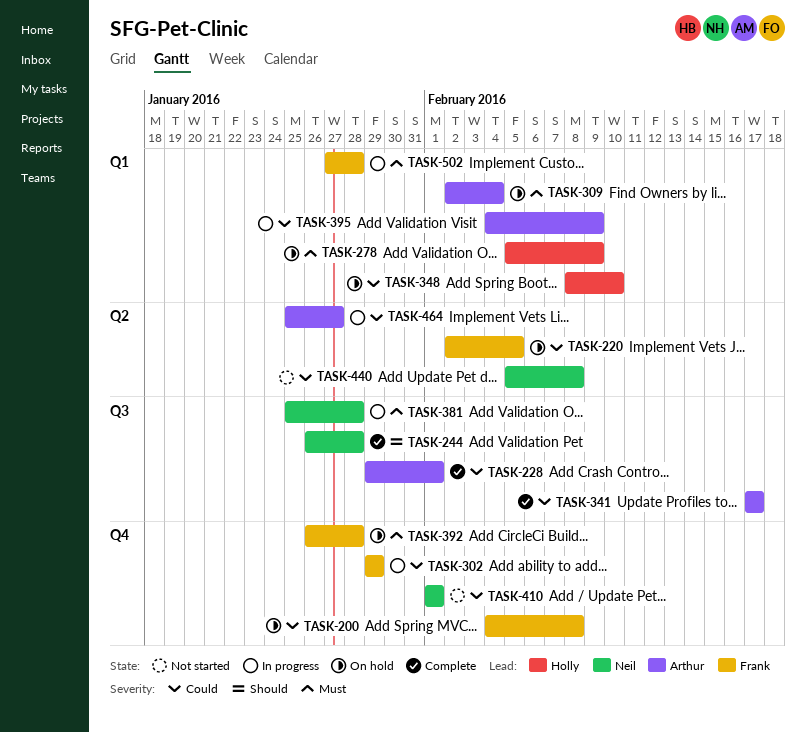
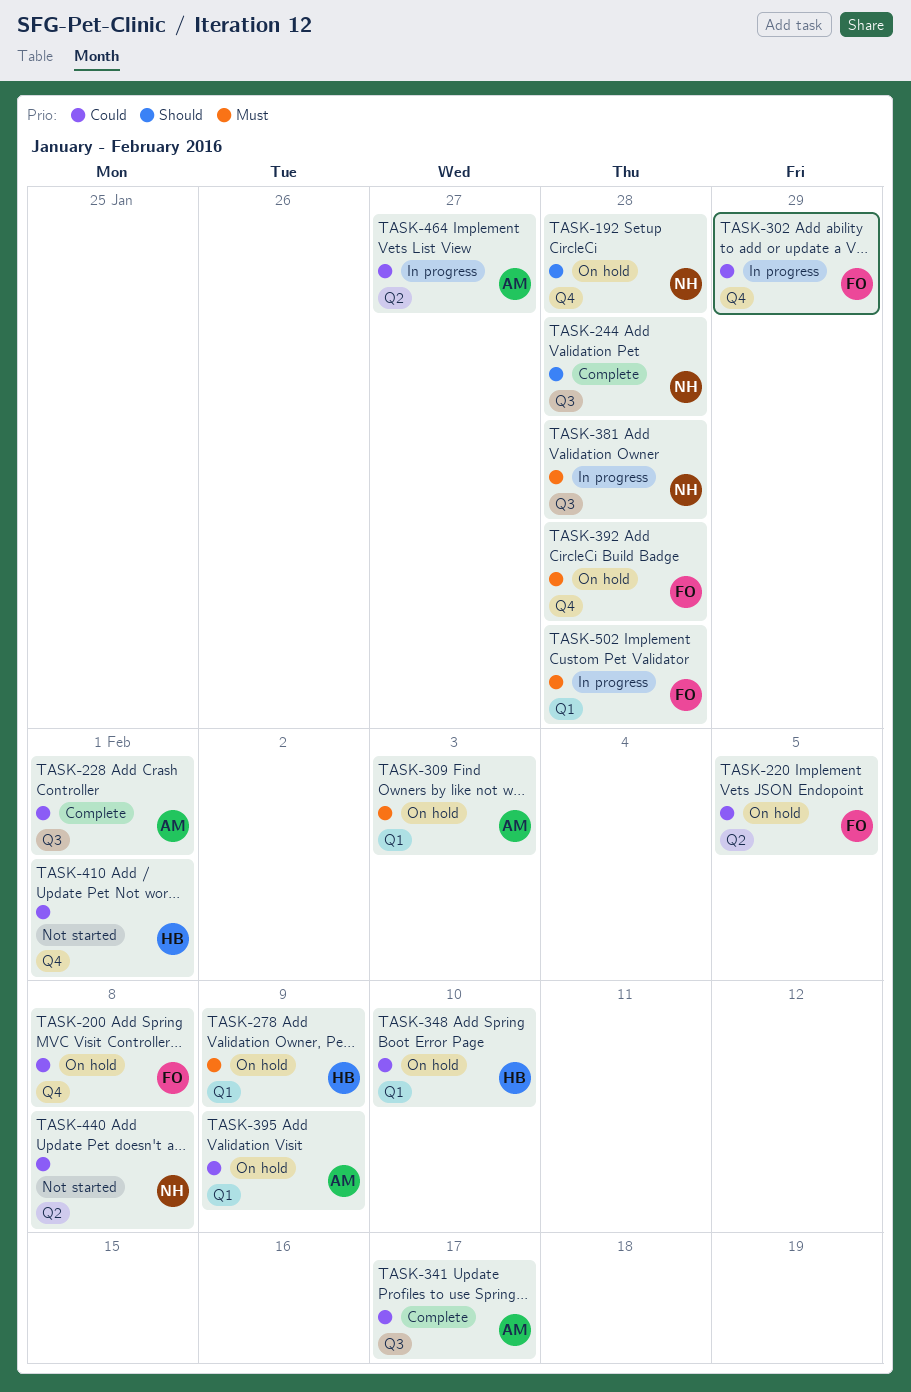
TASK-192: none -> present
TASK-309, due: Feb 4 -> Feb 3
TASK-395, status: In progress -> On hold
TASK-410, owner: Neil -> Holly

